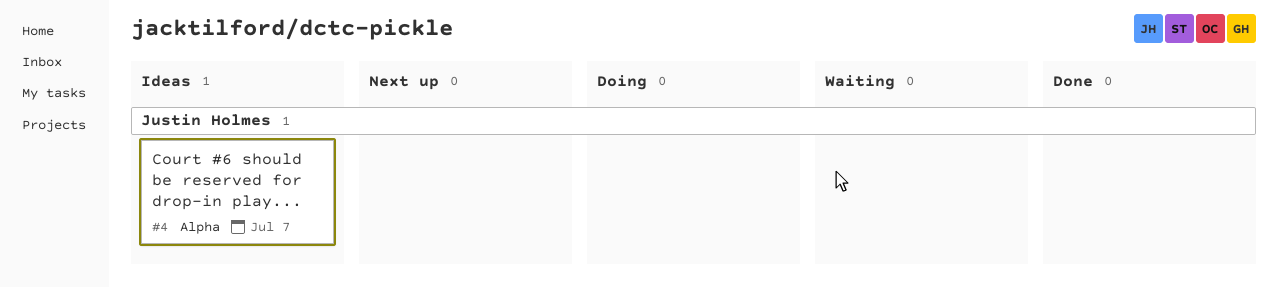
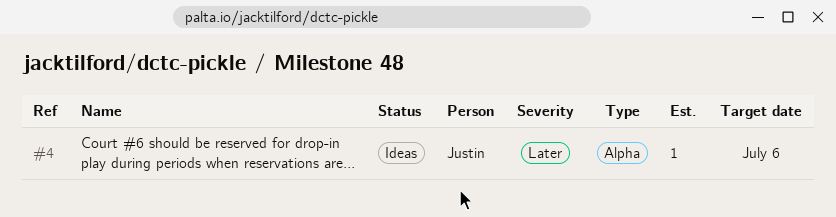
#4, due: Jul 7 -> Jul 6

